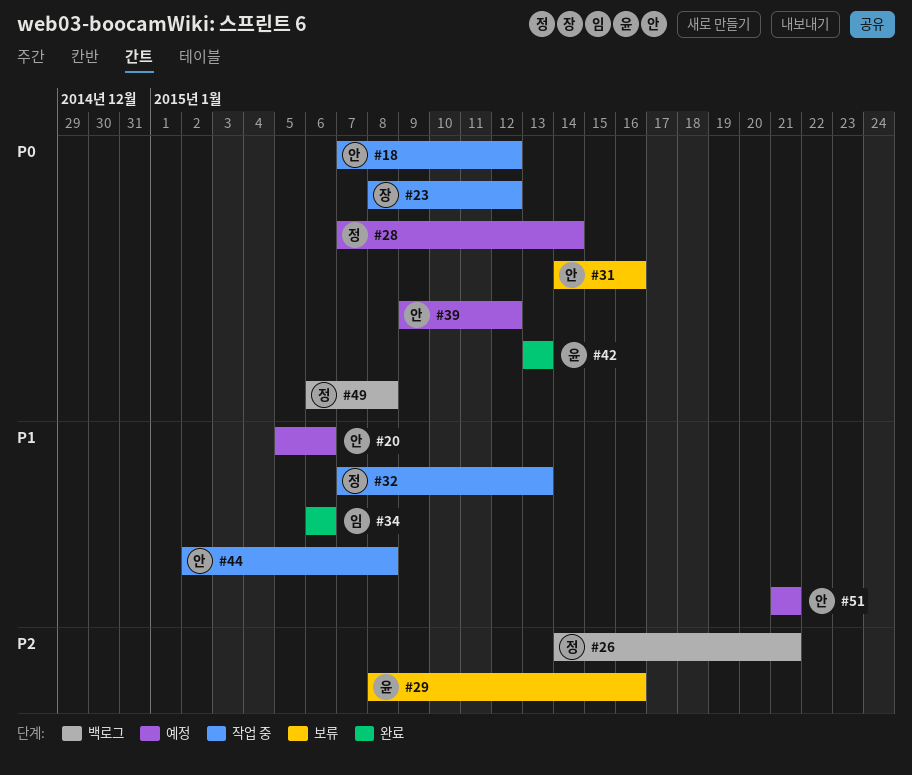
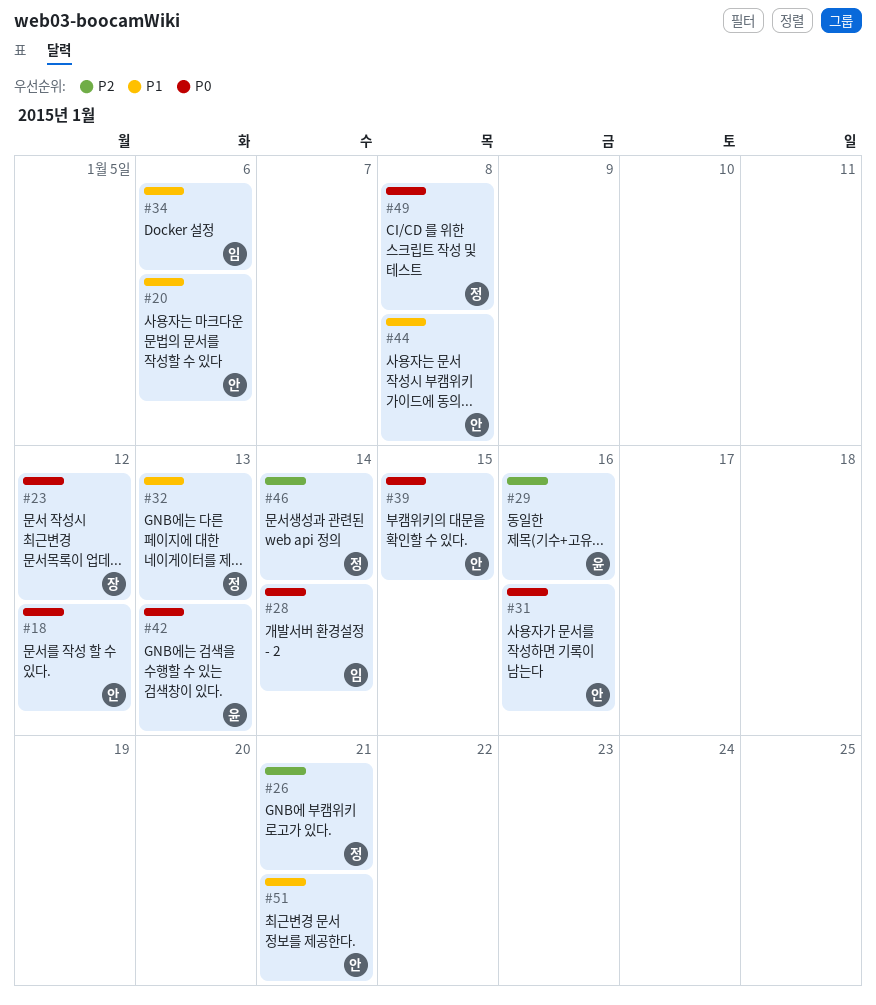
#28, owner: 정 -> 임
#39, due: Jan 12 -> Jan 15
#46: none -> present

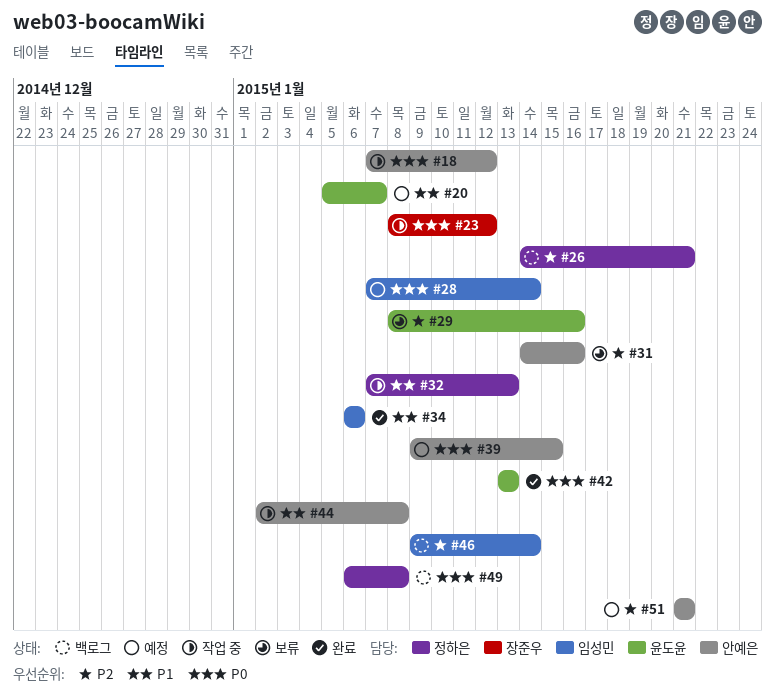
#20, owner: 안예은 -> 윤도윤
#20, due: Jan 6 -> Jan 7
#31, priority: P0 -> P2
#46, owner: 정하은 -> 임성민
#51, priority: P1 -> P2

